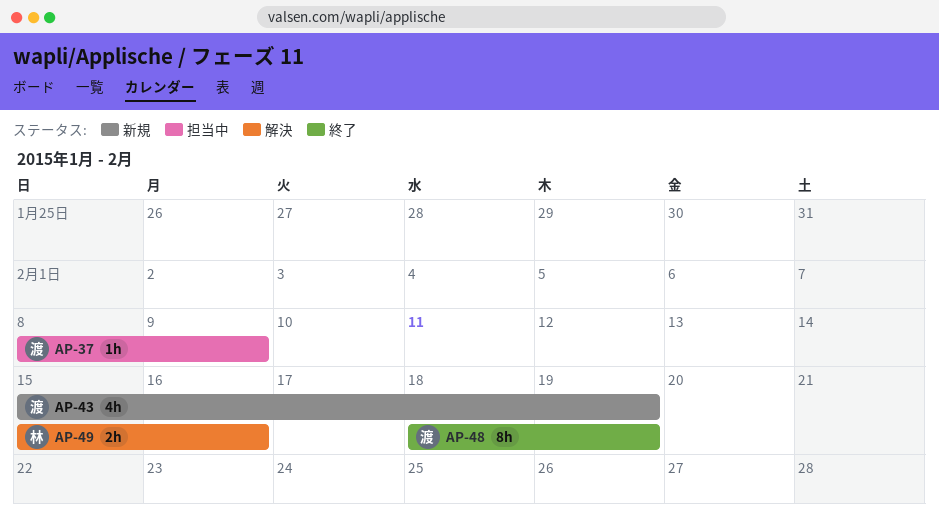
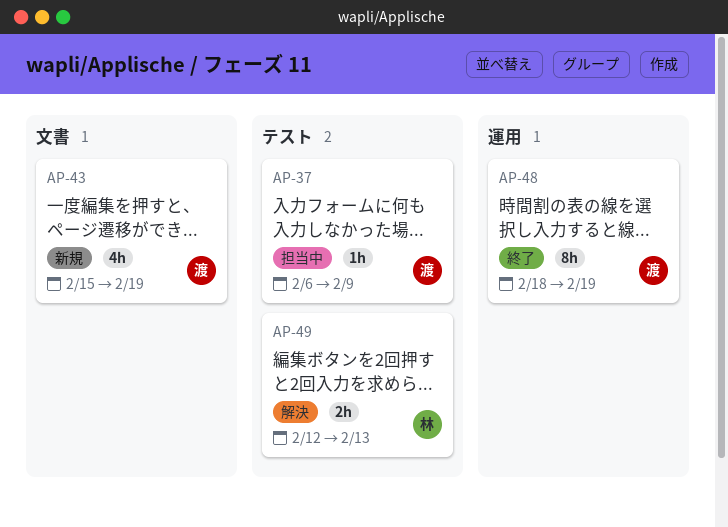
AP-37, start: Feb 8 -> Feb 6
AP-49, start: Feb 15 -> Feb 12
AP-49, due: Feb 16 -> Feb 13

